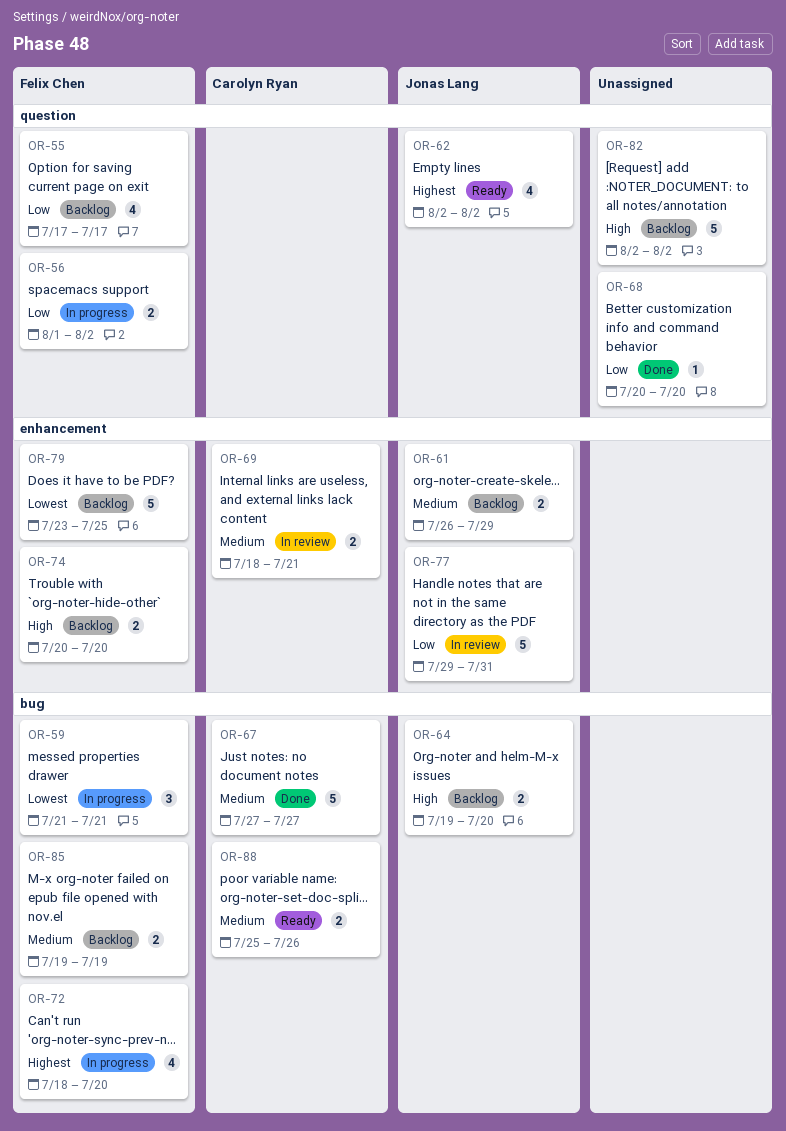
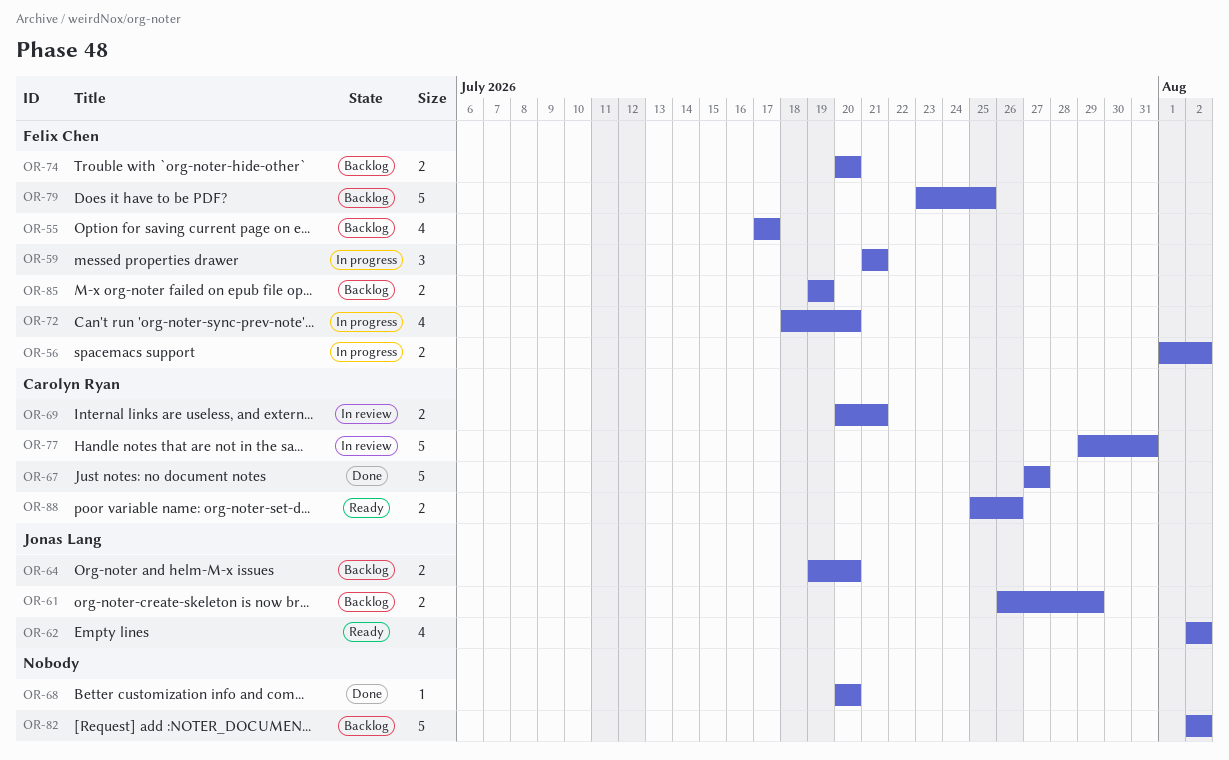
OR-69, start: Jul 18 -> Jul 20
OR-77, owner: Jonas Lang -> Carolyn Ryan

